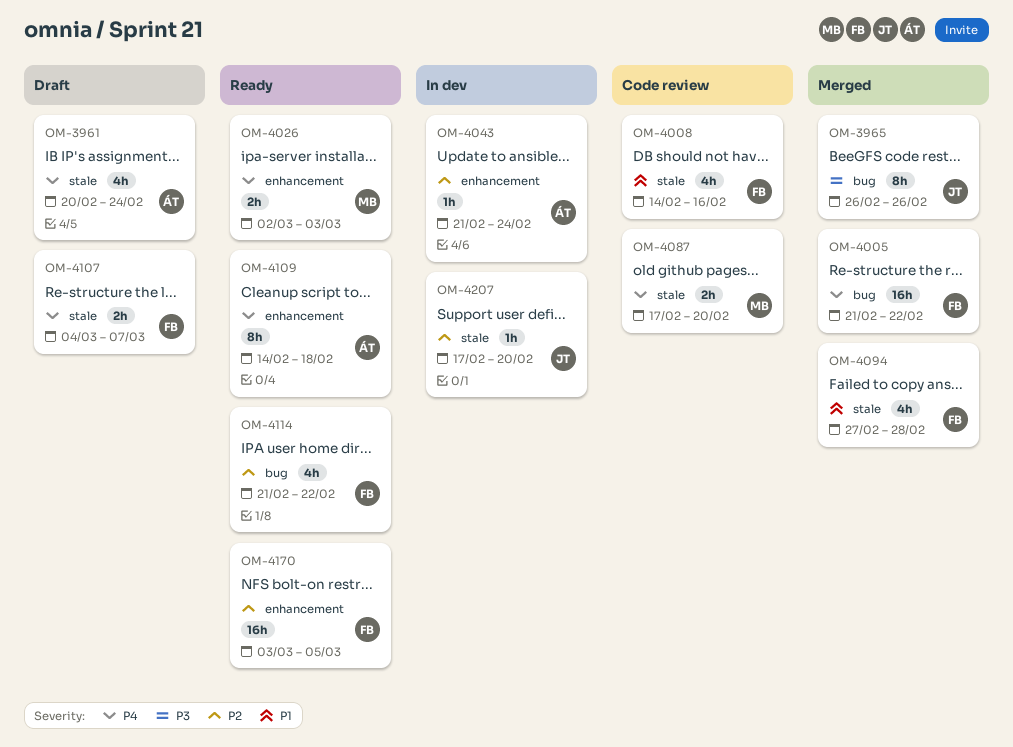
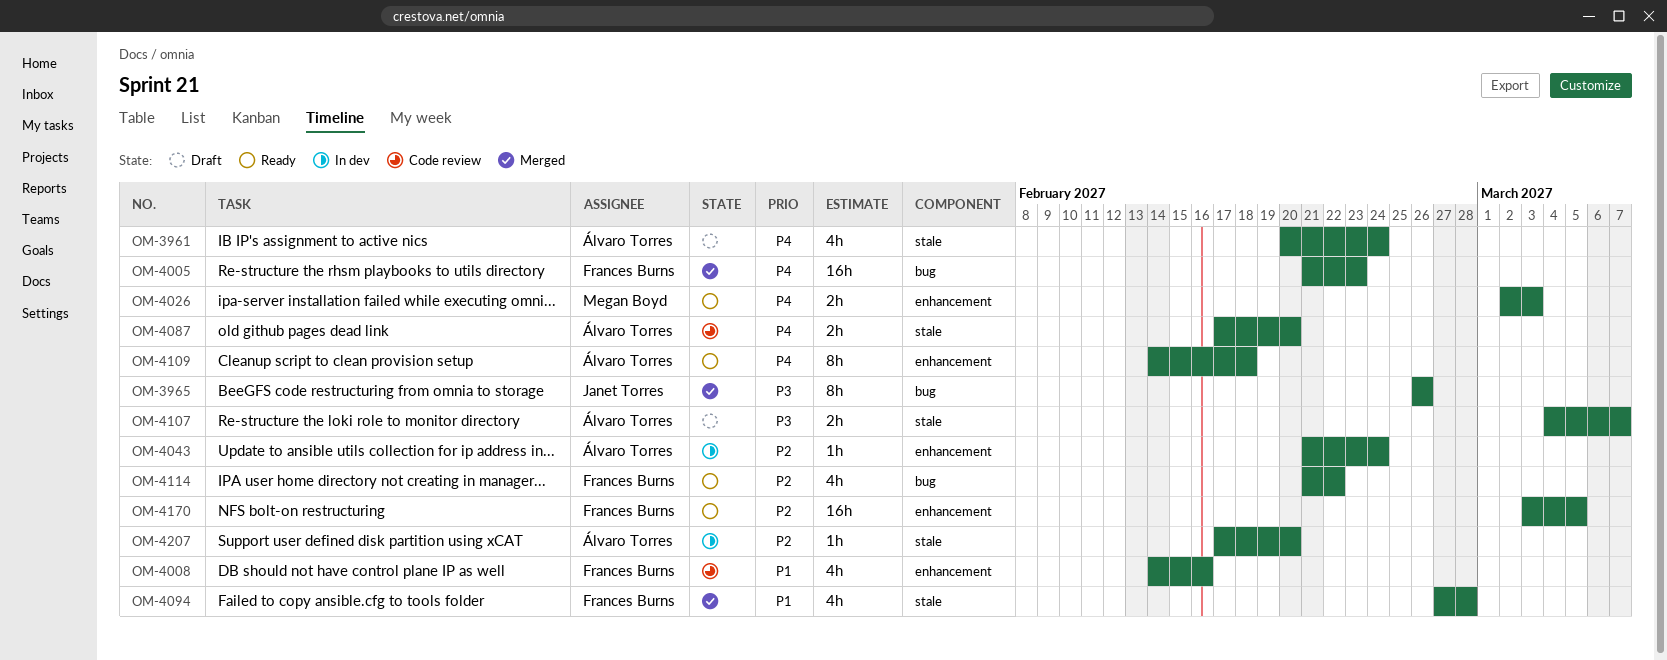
OM-4005, due: Feb 22 -> Feb 23
OM-4008, label: stale -> enhancement
OM-4087, owner: Megan Boyd -> Álvaro Torres
OM-4107, owner: Frances Burns -> Álvaro Torres
OM-4107, priority: P4 -> P3
OM-4207, owner: Janet Torres -> Álvaro Torres

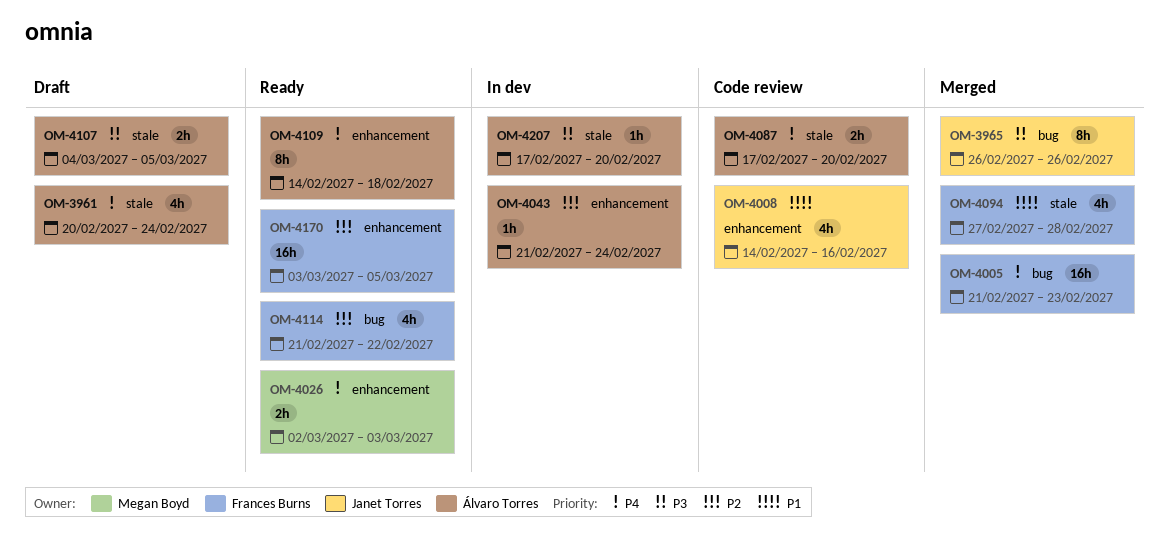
OM-4008, owner: Frances Burns -> Janet Torres
OM-4107, due: Mar 7 -> Mar 5
OM-4207, priority: P2 -> P3

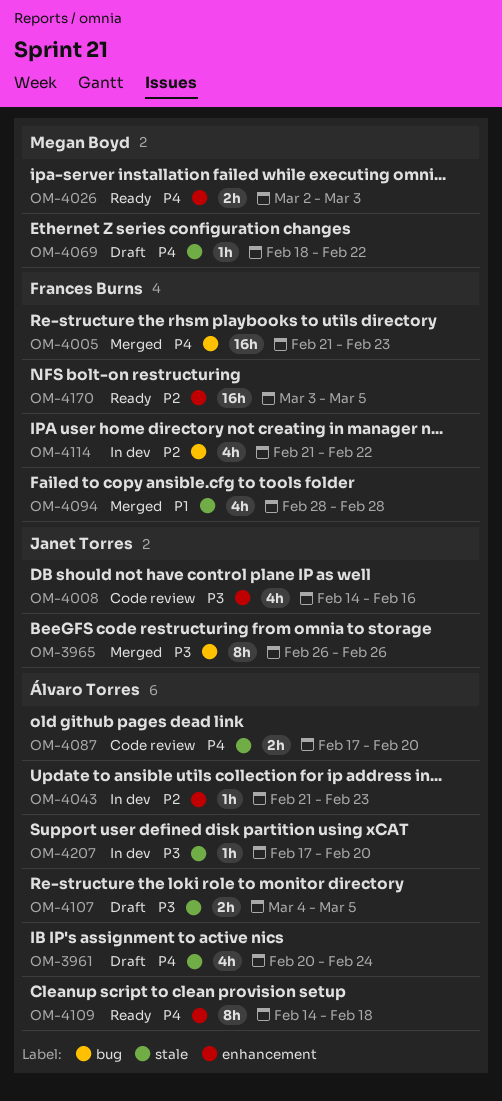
OM-4008, priority: P1 -> P3
OM-4043, due: Feb 24 -> Feb 23
OM-4069: none -> present
OM-4094, start: Feb 27 -> Feb 28
OM-4114, status: Ready -> In dev

